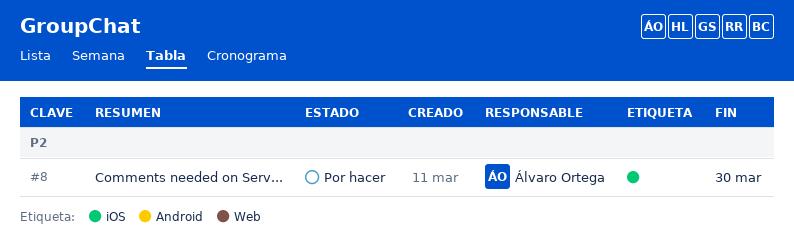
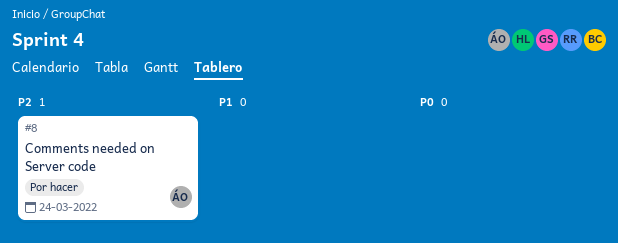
#8, due: Mar 30 -> Mar 24

